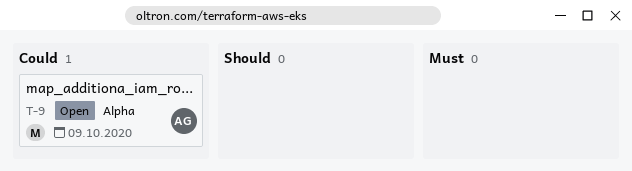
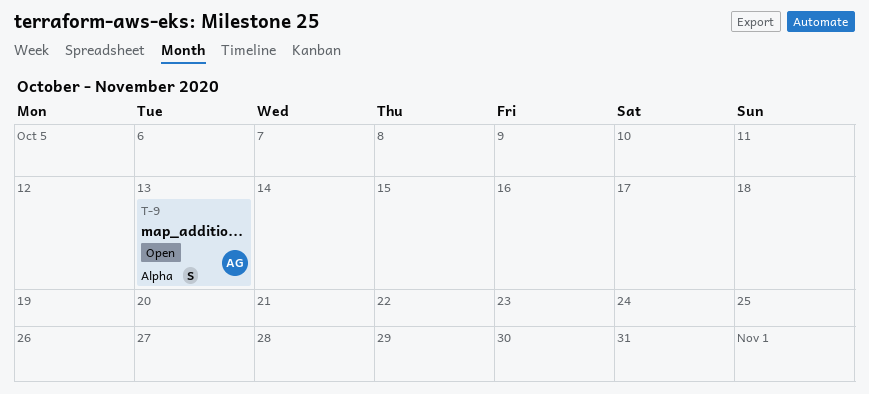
T-9, estimate: M -> S
T-9, due: Oct 9 -> Oct 13

